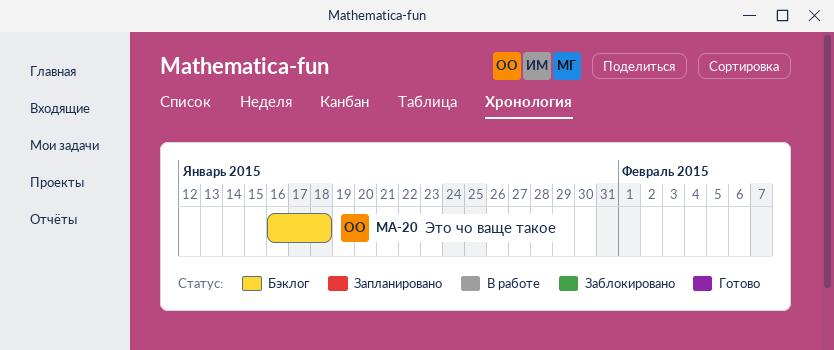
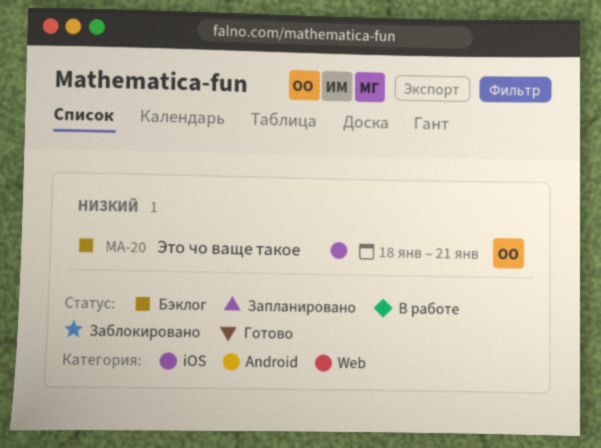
MA-20, start: Jan 16 -> Jan 18
MA-20, due: Jan 18 -> Jan 21

